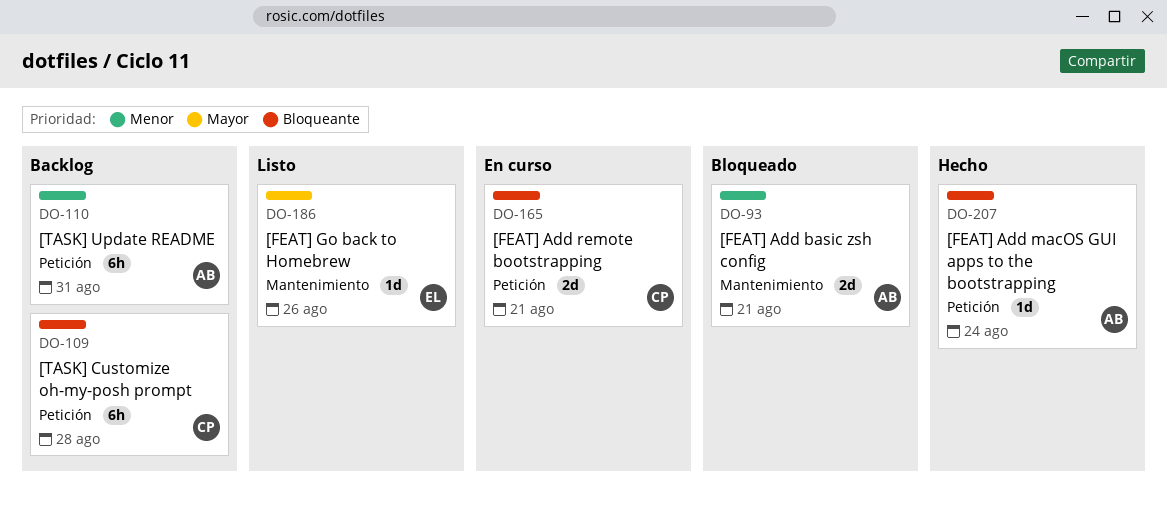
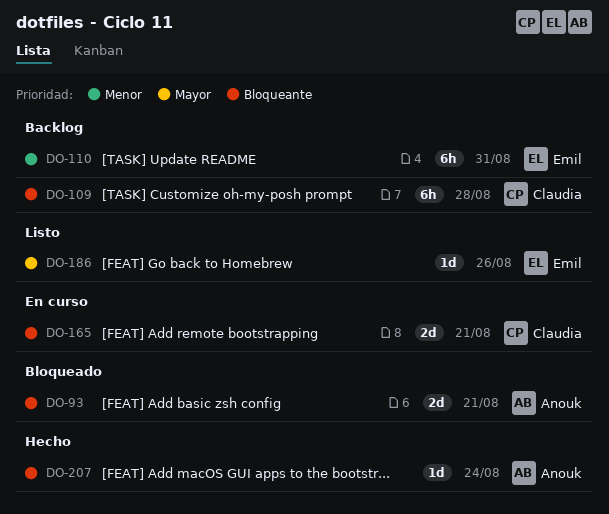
DO-93, priority: Menor -> Bloqueante
DO-110, owner: Anouk -> Emil

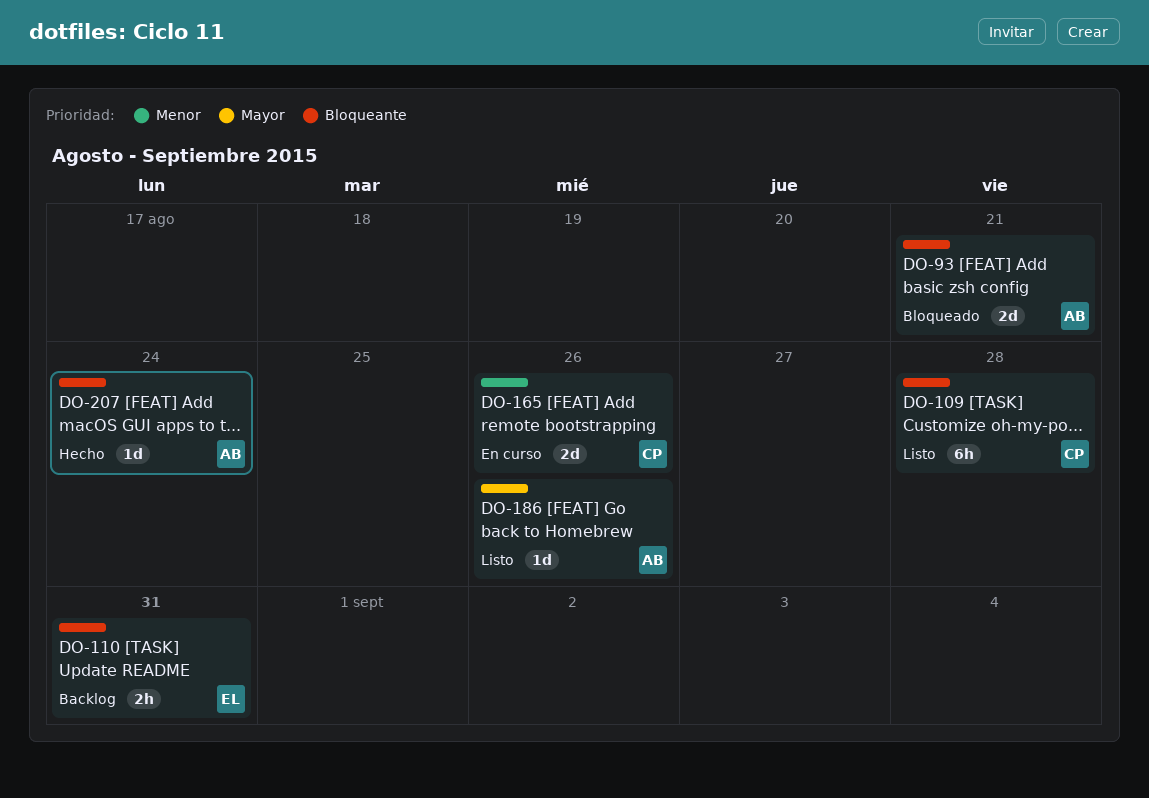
DO-109, status: Backlog -> Listo
DO-110, priority: Menor -> Bloqueante
DO-110, estimate: 6h -> 2h
DO-165, priority: Bloqueante -> Menor
DO-165, due: Aug 21 -> Aug 26
DO-186, owner: Emil -> Anouk

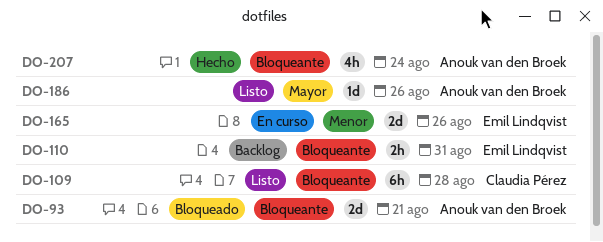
DO-165, owner: Claudia Pérez -> Emil Lindqvist
DO-207, estimate: 1d -> 4h

